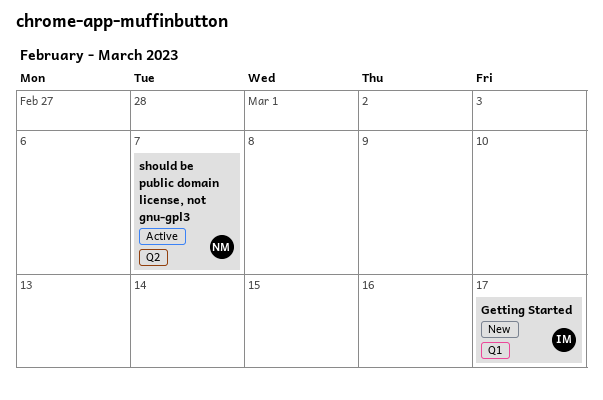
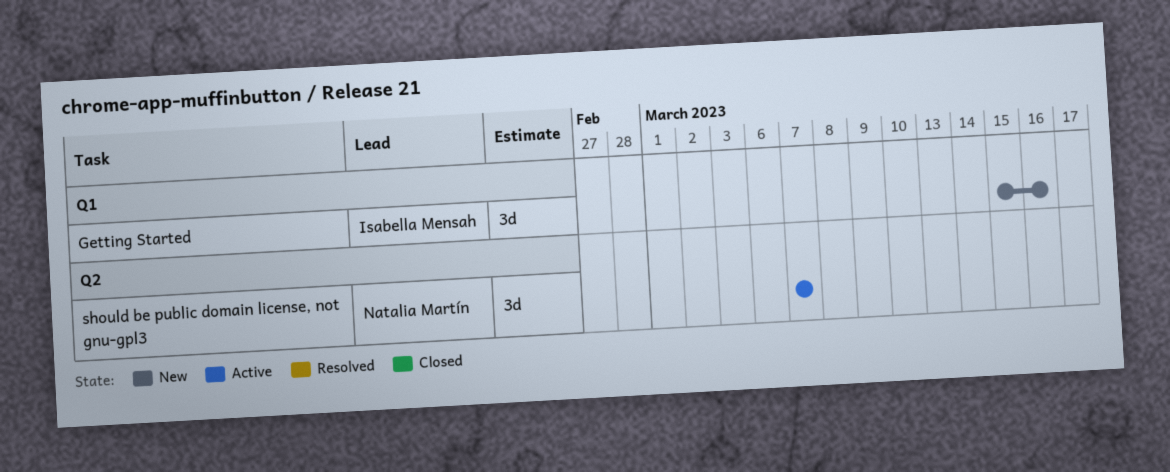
Getting Started, due: Mar 17 -> Mar 16

